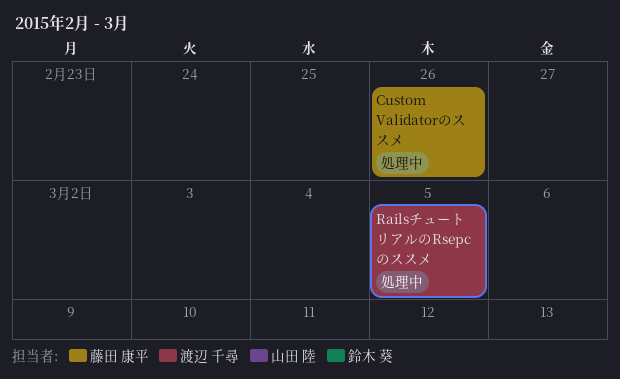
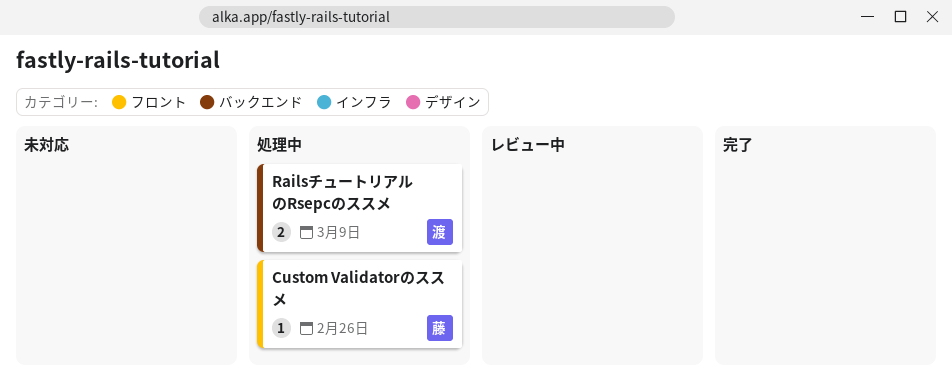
RailsチュートリアルのRsepcのススメ, due: Mar 5 -> Mar 9

